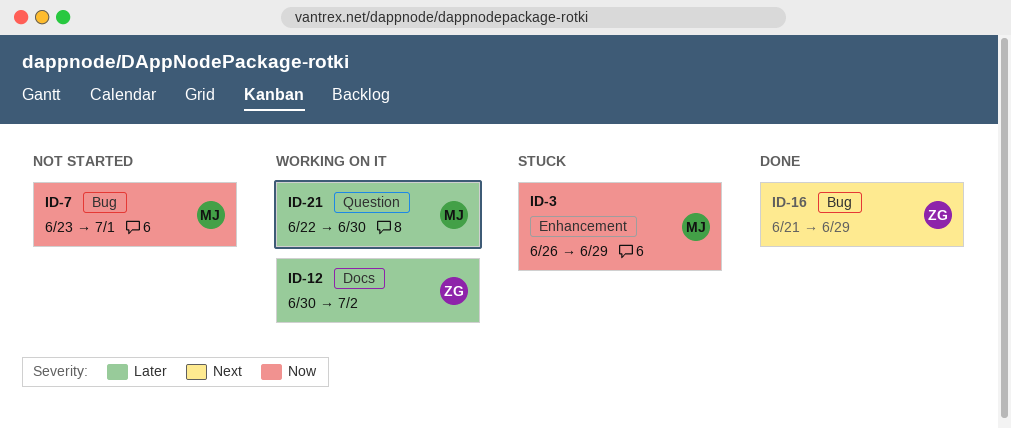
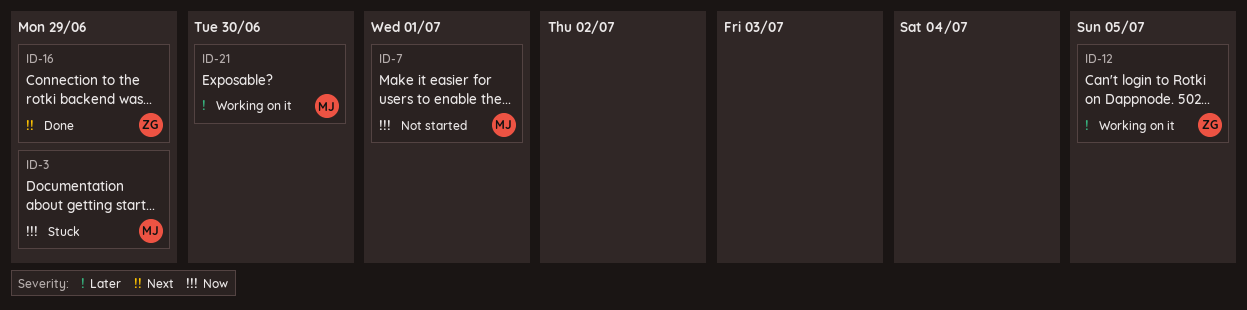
ID-12, due: Jul 2 -> Jul 5

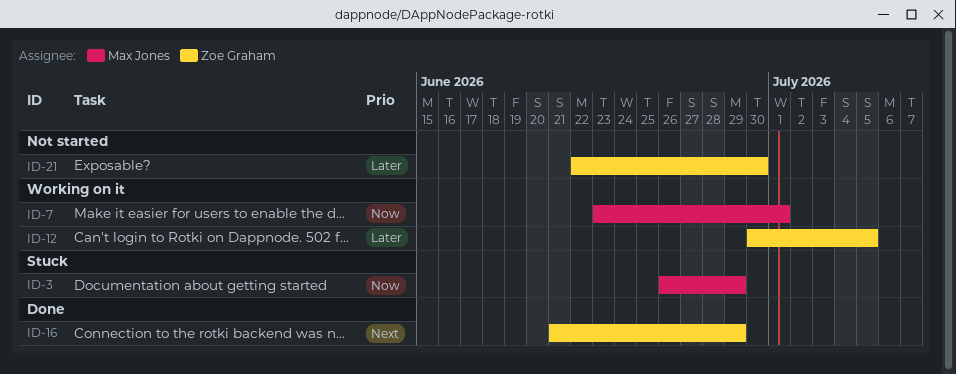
ID-7, status: Not started -> Working on it
ID-21, status: Working on it -> Not started
ID-21, owner: Max Jones -> Zoe Graham

